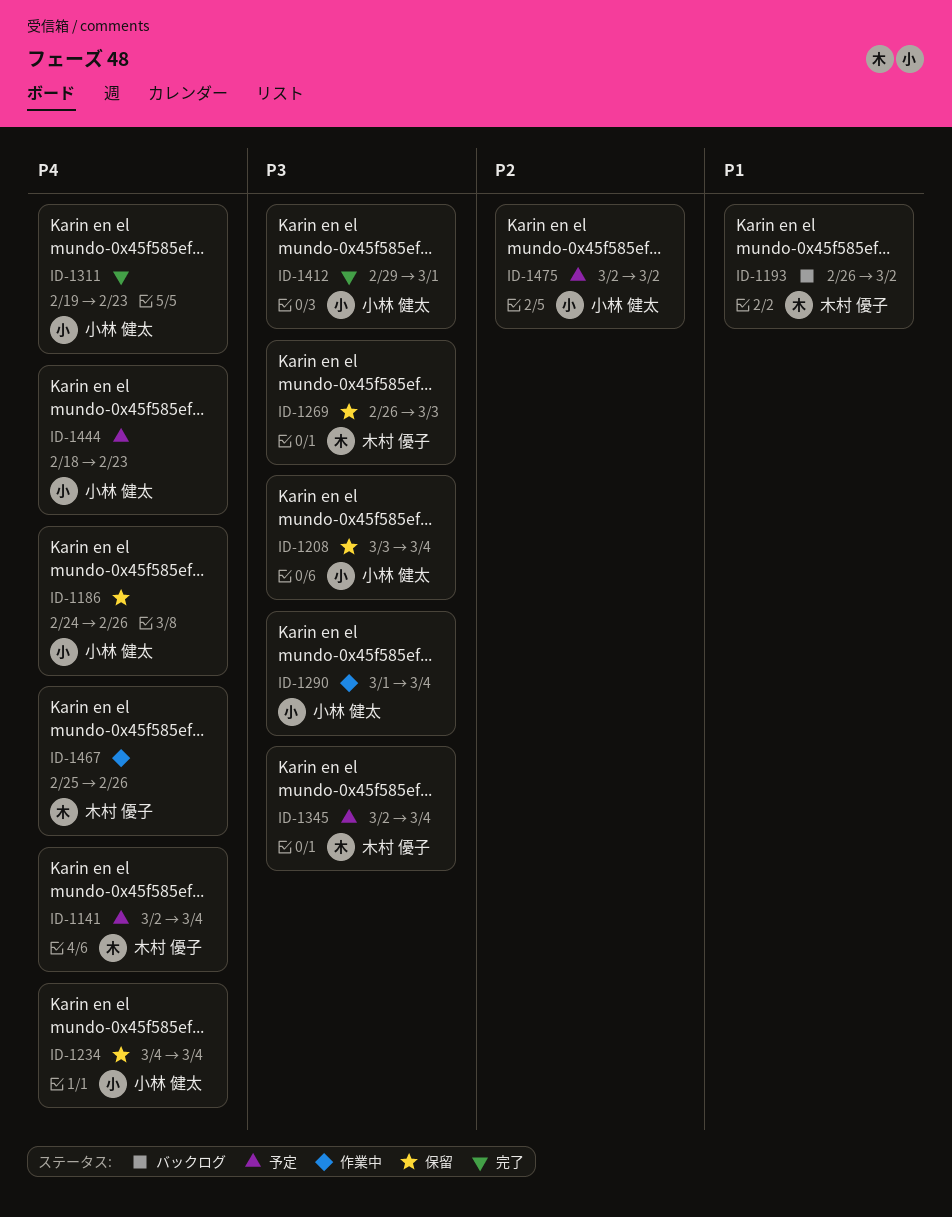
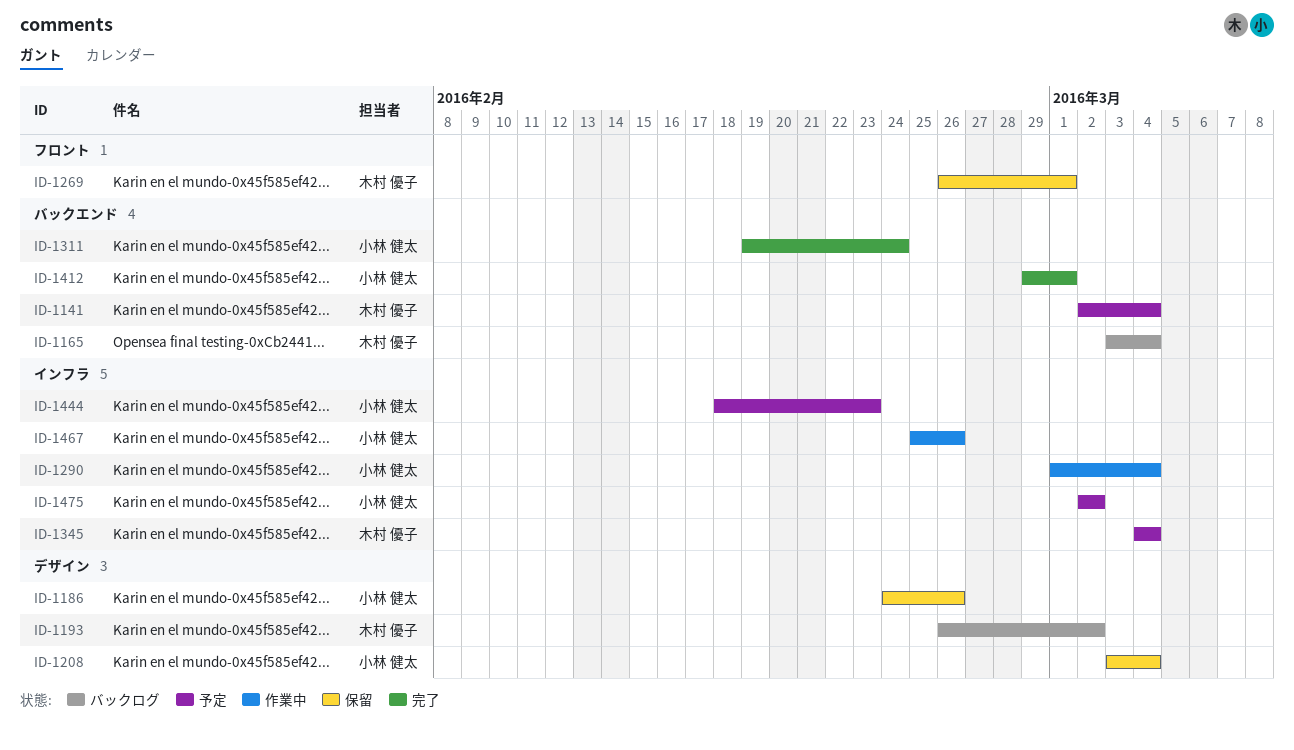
ID-1165: none -> present
ID-1234: present -> none
ID-1269, due: Mar 3 -> Mar 1
ID-1311, due: Feb 23 -> Feb 24
ID-1345, start: Mar 2 -> Mar 4
ID-1467, owner: 木村 優子 -> 小林 健太

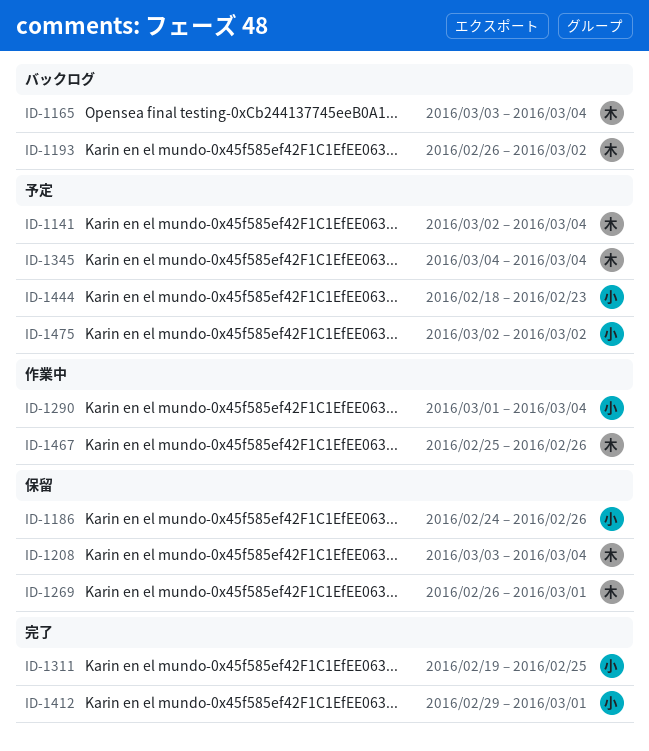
ID-1208, owner: 小林 健太 -> 木村 優子
ID-1311, due: Feb 24 -> Feb 25
ID-1467, owner: 小林 健太 -> 木村 優子

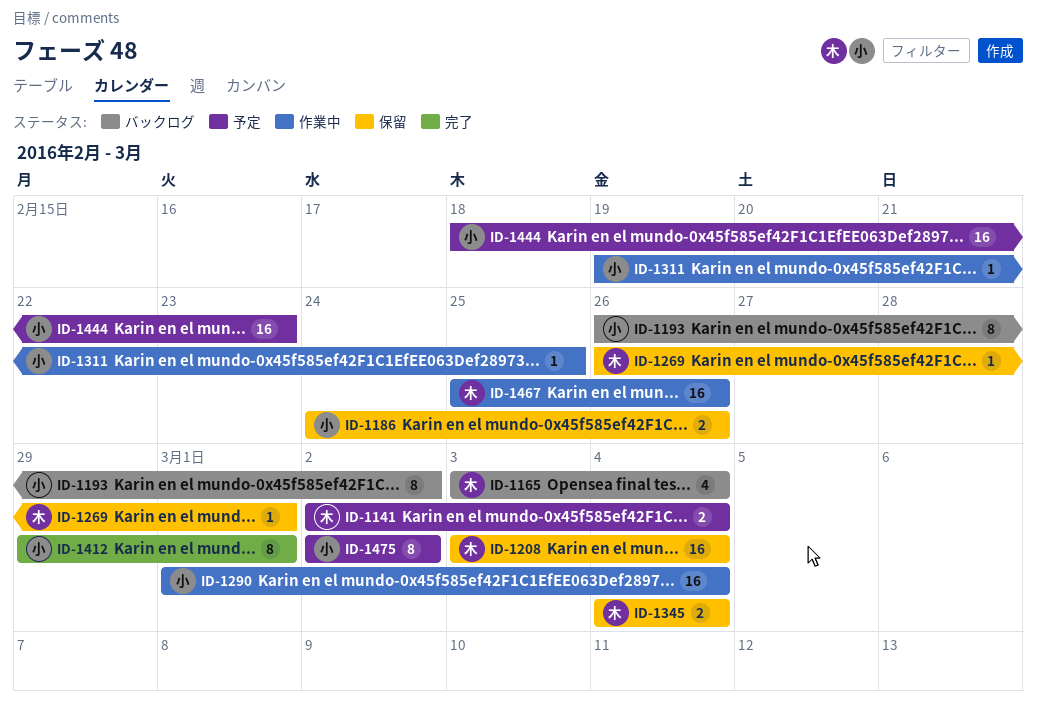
ID-1193, owner: 木 -> 小
ID-1311, status: 完了 -> 作業中
ID-1345, status: 予定 -> 保留

